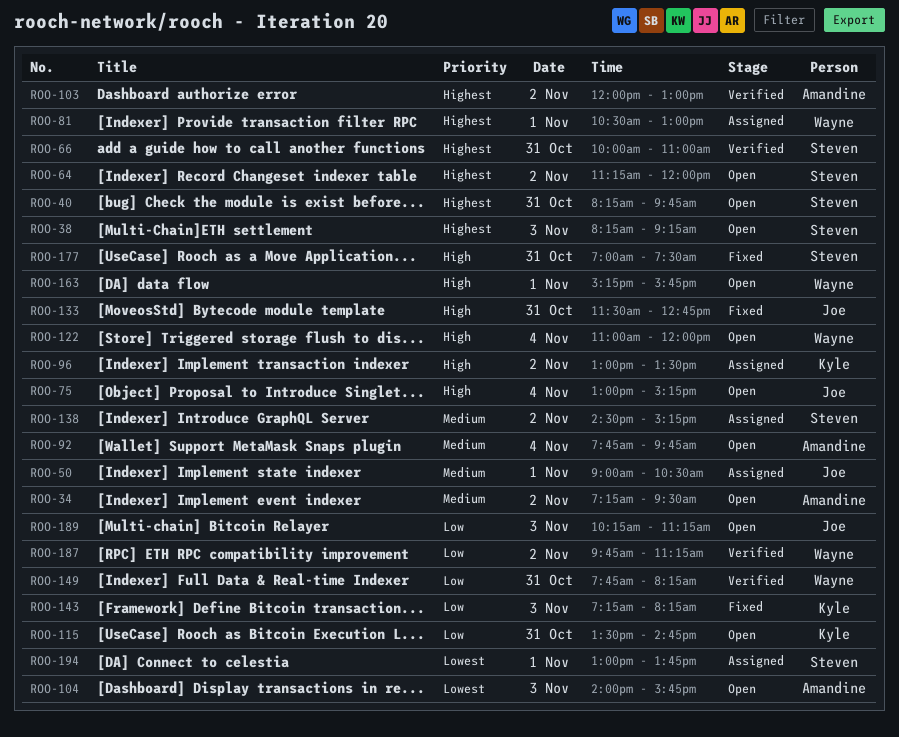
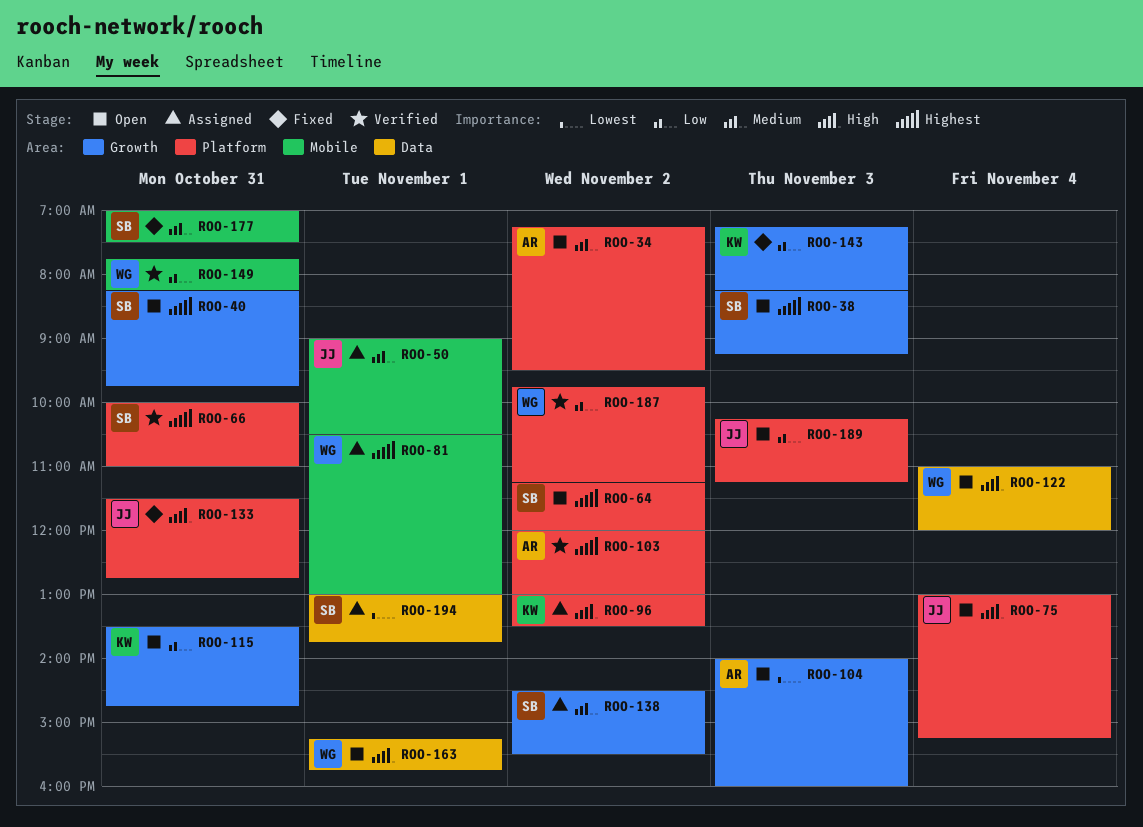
ROO-92: present -> none
ROO-104, ends: 15:45 -> 16:00
ROO-138, ends: 15:15 -> 15:30
ROO-177, priority: High -> Medium

